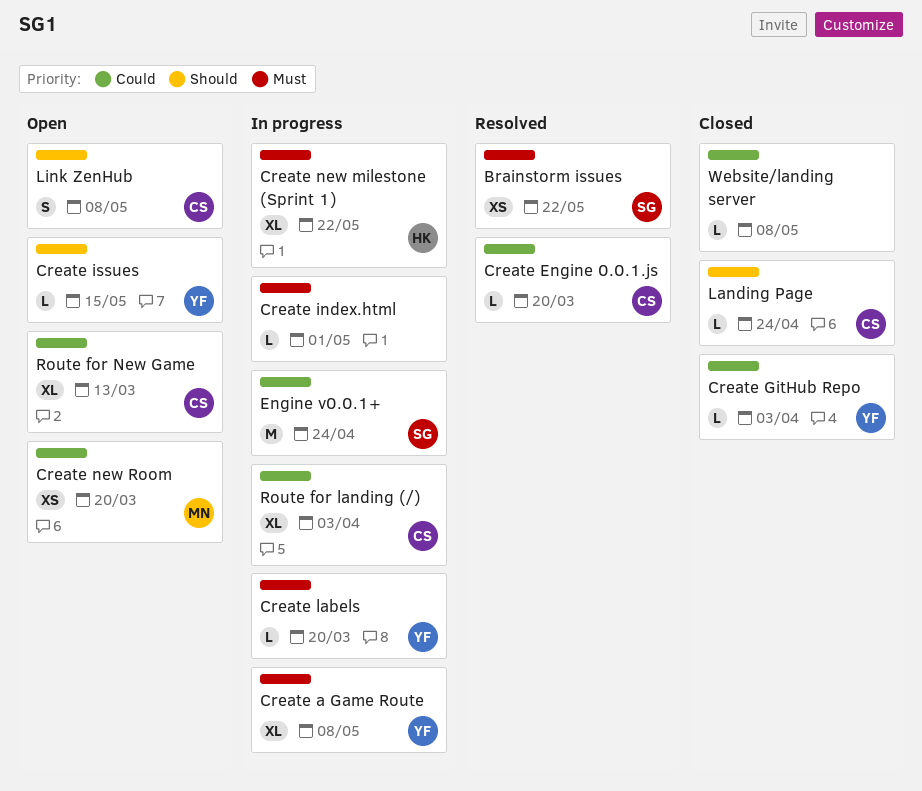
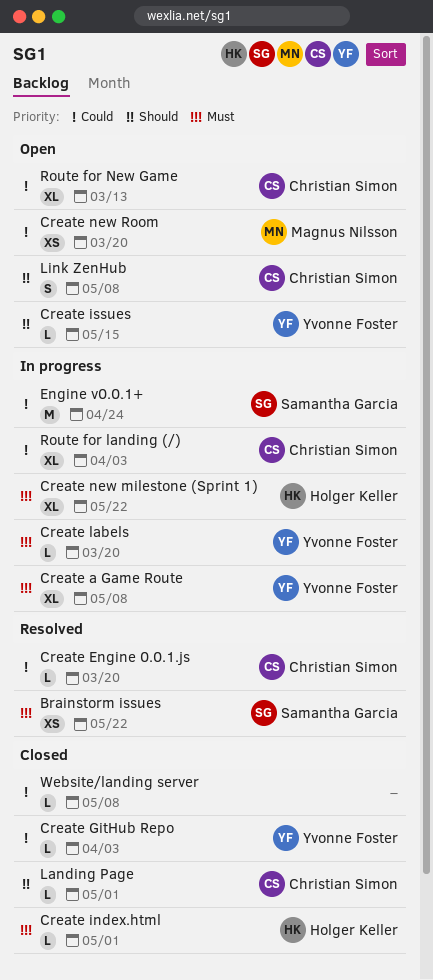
Create index.html, status: In progress -> Closed
Create index.html, owner: none -> Holger Keller
Landing Page, due: Apr 24 -> May 1

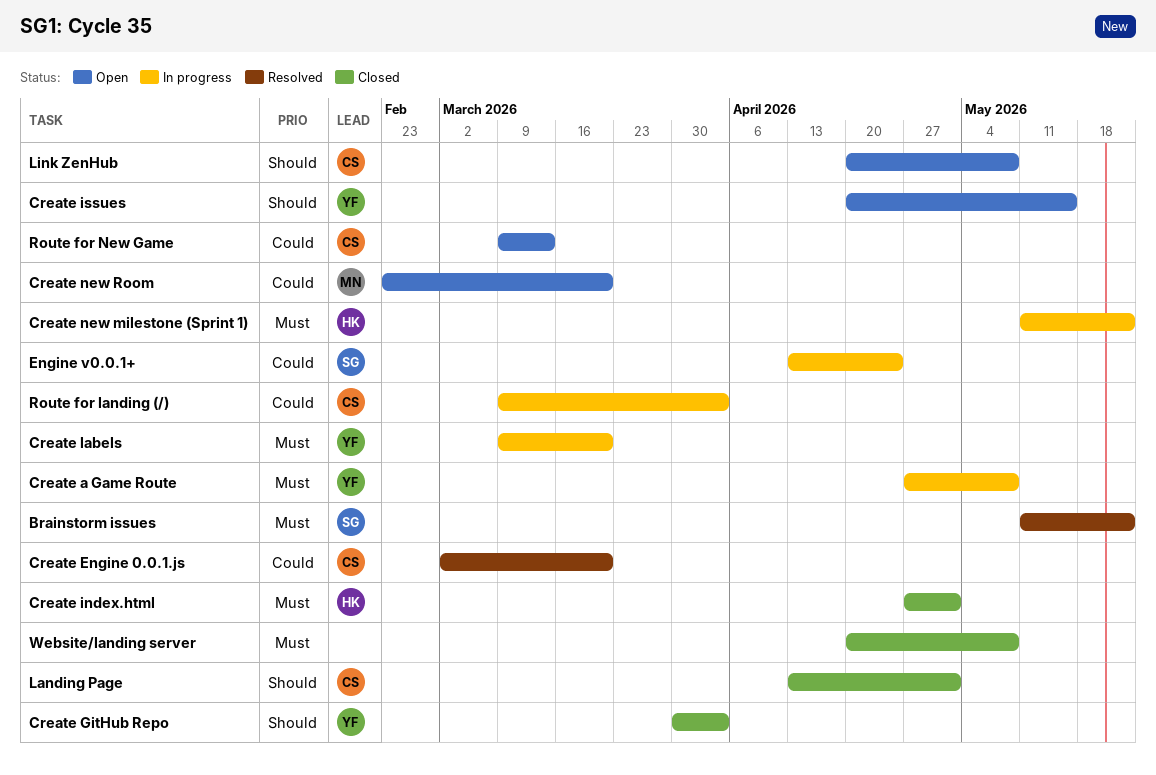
Create GitHub Repo, priority: Could -> Should
Website/landing server, priority: Could -> Must

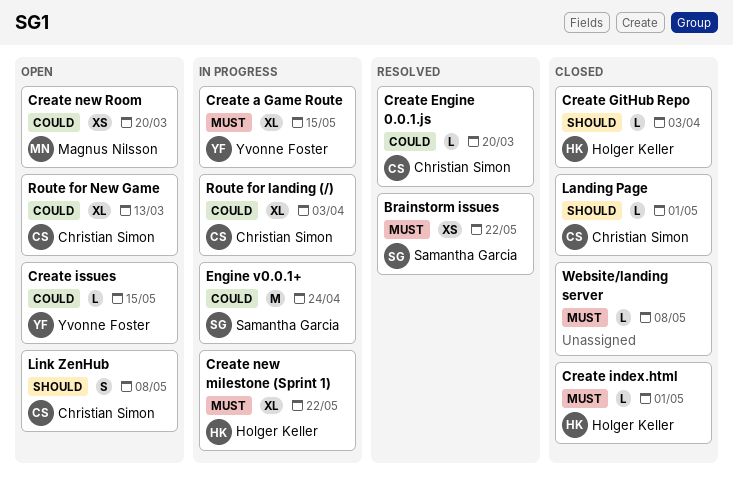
Create a Game Route, due: May 8 -> May 15
Create GitHub Repo, owner: Yvonne Foster -> Holger Keller
Create issues, priority: Should -> Could
Create labels: present -> none

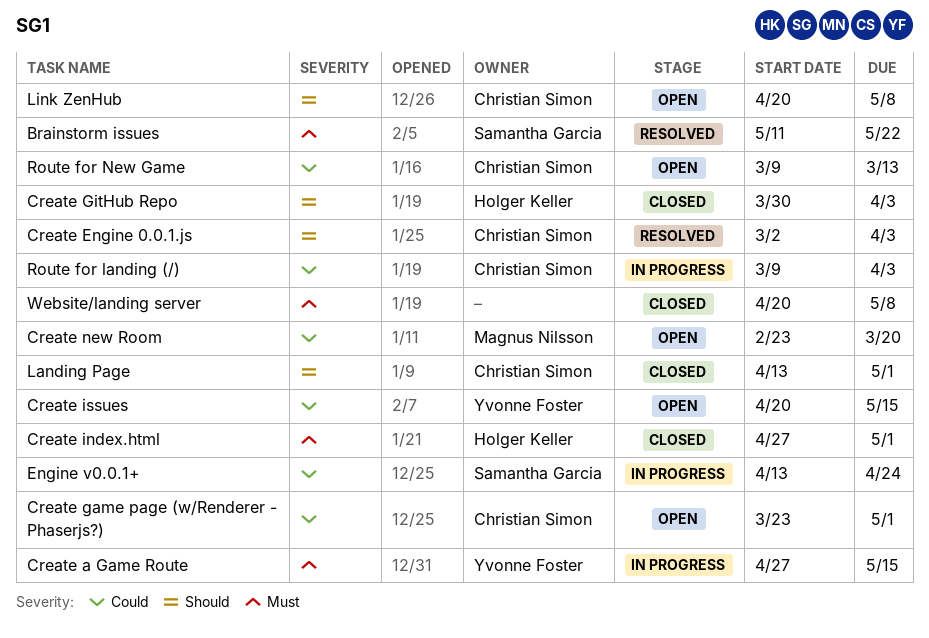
Create Engine 0.0.1.js, priority: Could -> Should
Create Engine 0.0.1.js, due: Mar 20 -> Apr 3
Create game page (w/Renderer - Phaserjs?): none -> present
Create new milestone (Sprint 1): present -> none

